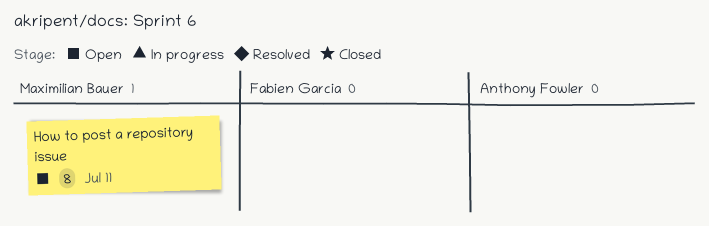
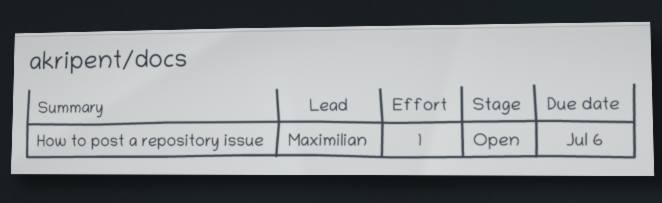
How to post a repository issue, estimate: 8 -> 1
How to post a repository issue, due: Jul 11 -> Jul 6

